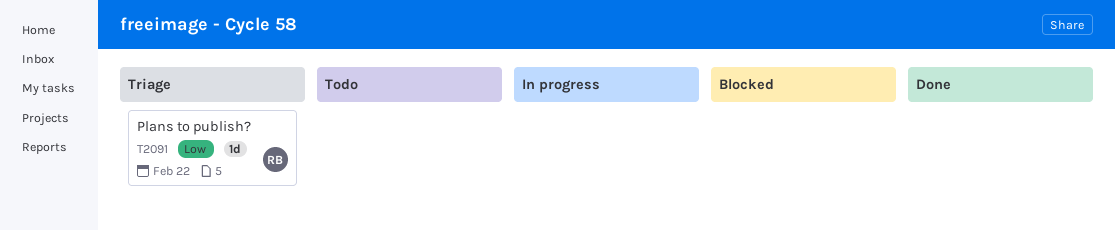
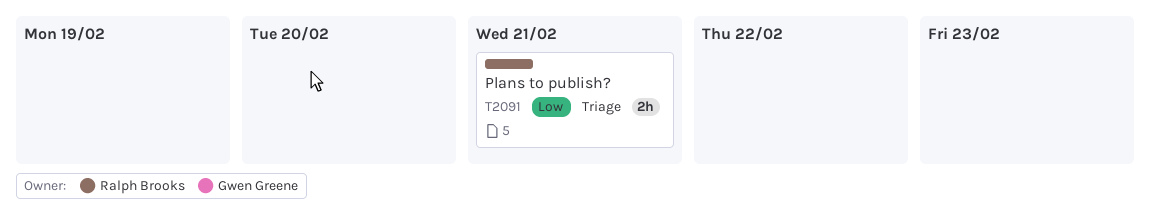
T2091, estimate: 1d -> 2h
T2091, due: Feb 22 -> Feb 21

